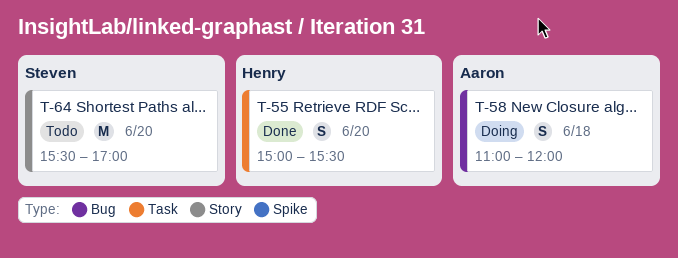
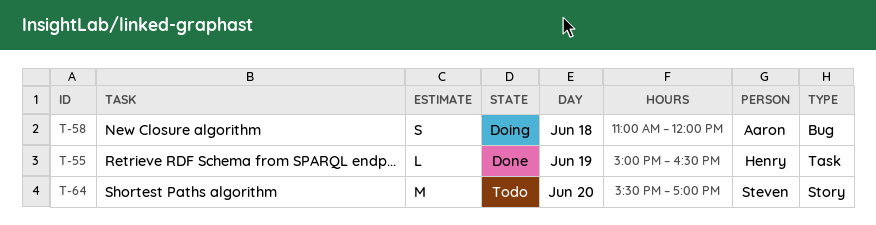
T-55, estimate: S -> L
T-55, day: Jun 20 -> Jun 19
T-55, ends: 15:30 -> 16:30

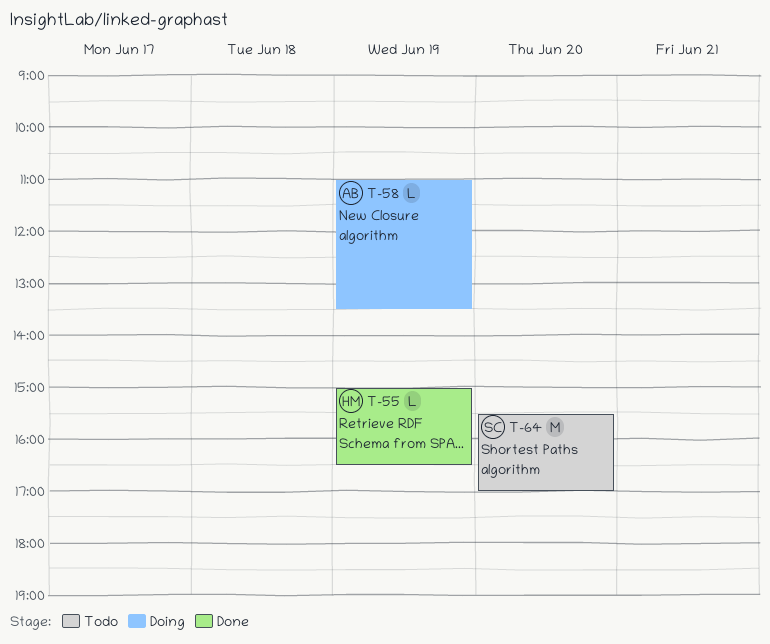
T-58, estimate: S -> L
T-58, day: Jun 18 -> Jun 19
T-58, ends: 12:00 -> 13:30

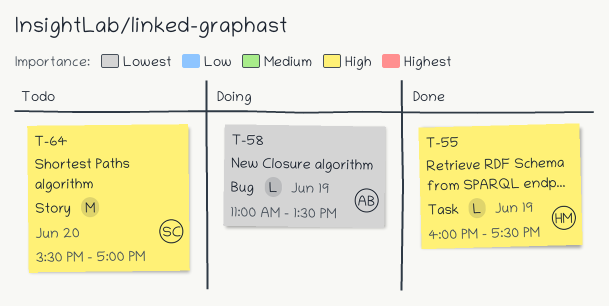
T-55, begins: 15:00 -> 16:00
T-55, ends: 16:30 -> 17:30

